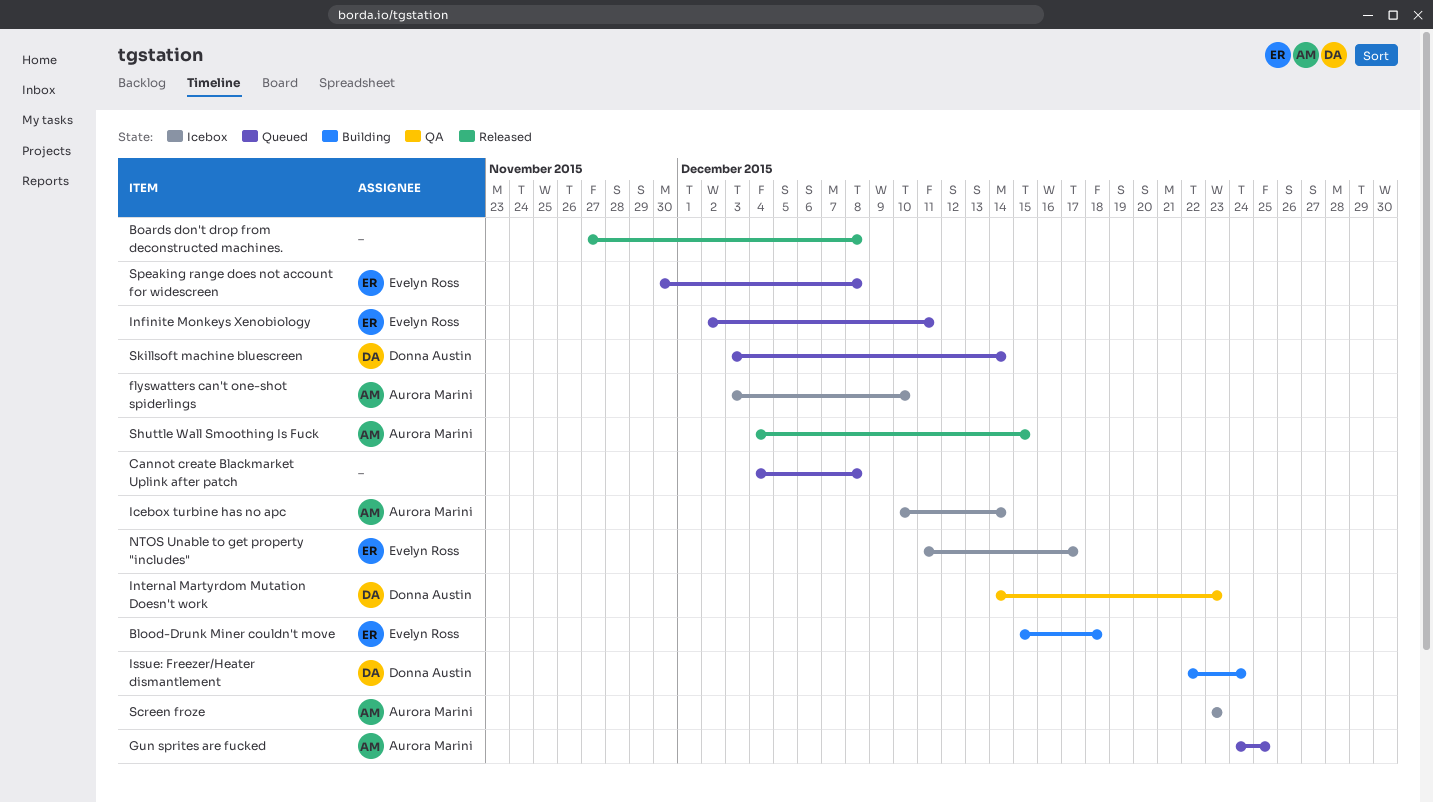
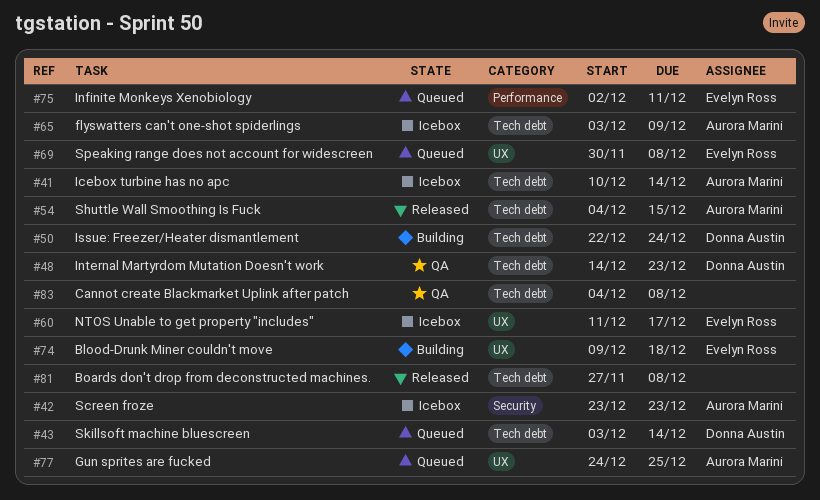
Blood-Drunk Miner couldn't move, start: Dec 15 -> Dec 9
Cannot create Blackmarket Uplink after patch, status: Queued -> QA
flyswatters can't one-shot spiderlings, due: Dec 10 -> Dec 9

